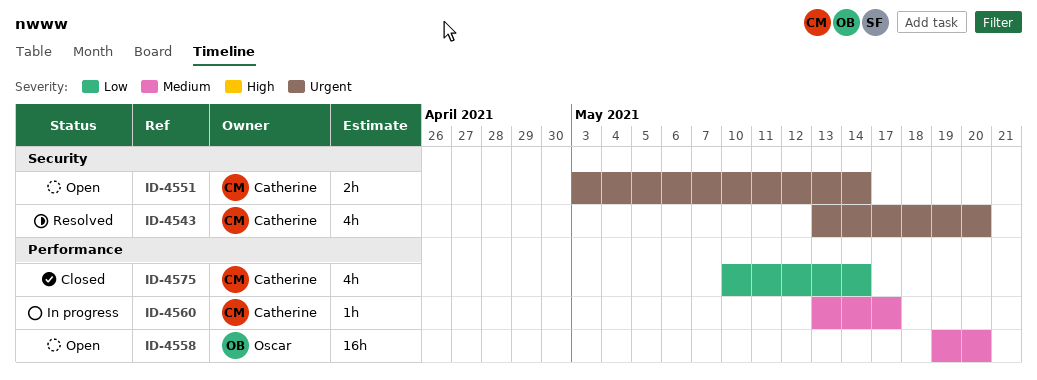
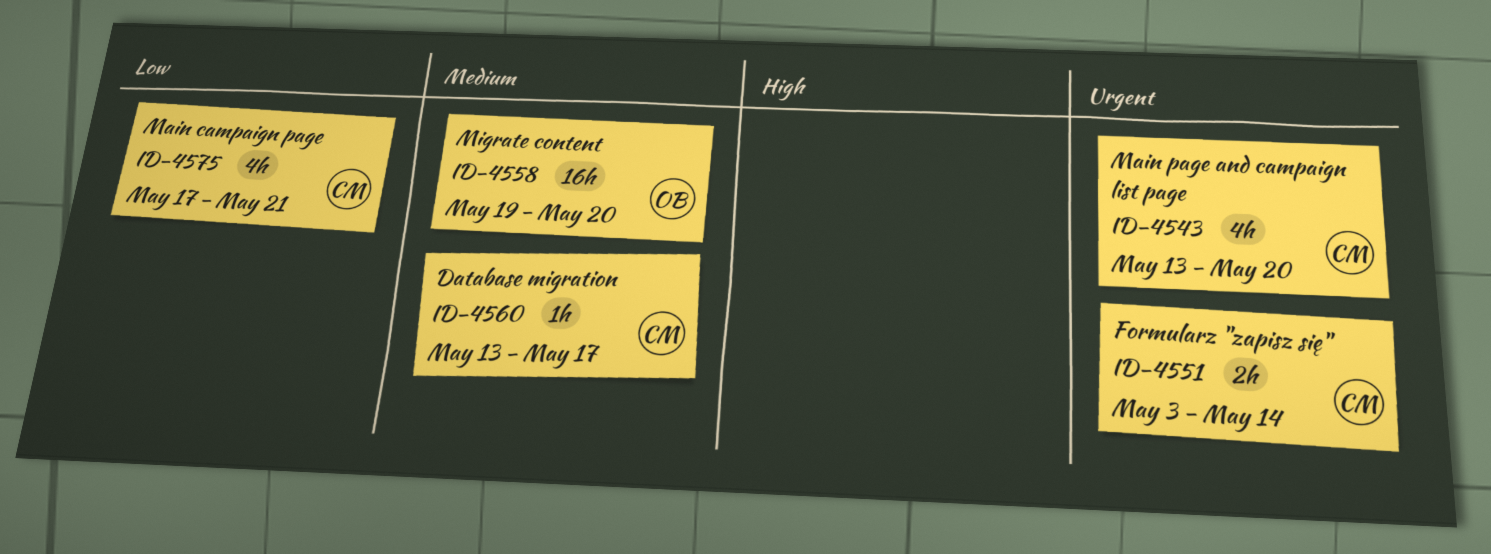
ID-4575, start: May 10 -> May 17
ID-4575, due: May 14 -> May 21

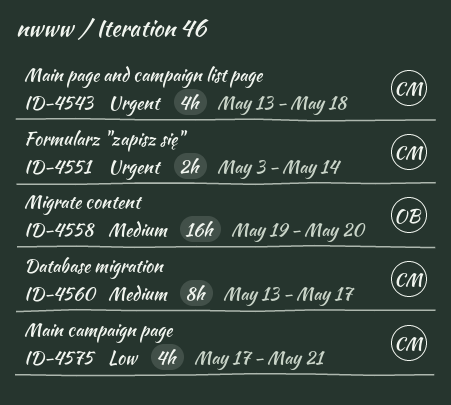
ID-4543, due: May 20 -> May 18
ID-4560, estimate: 1h -> 8h

